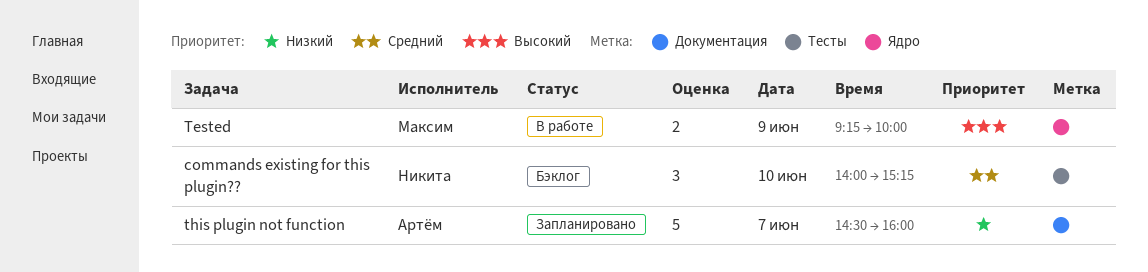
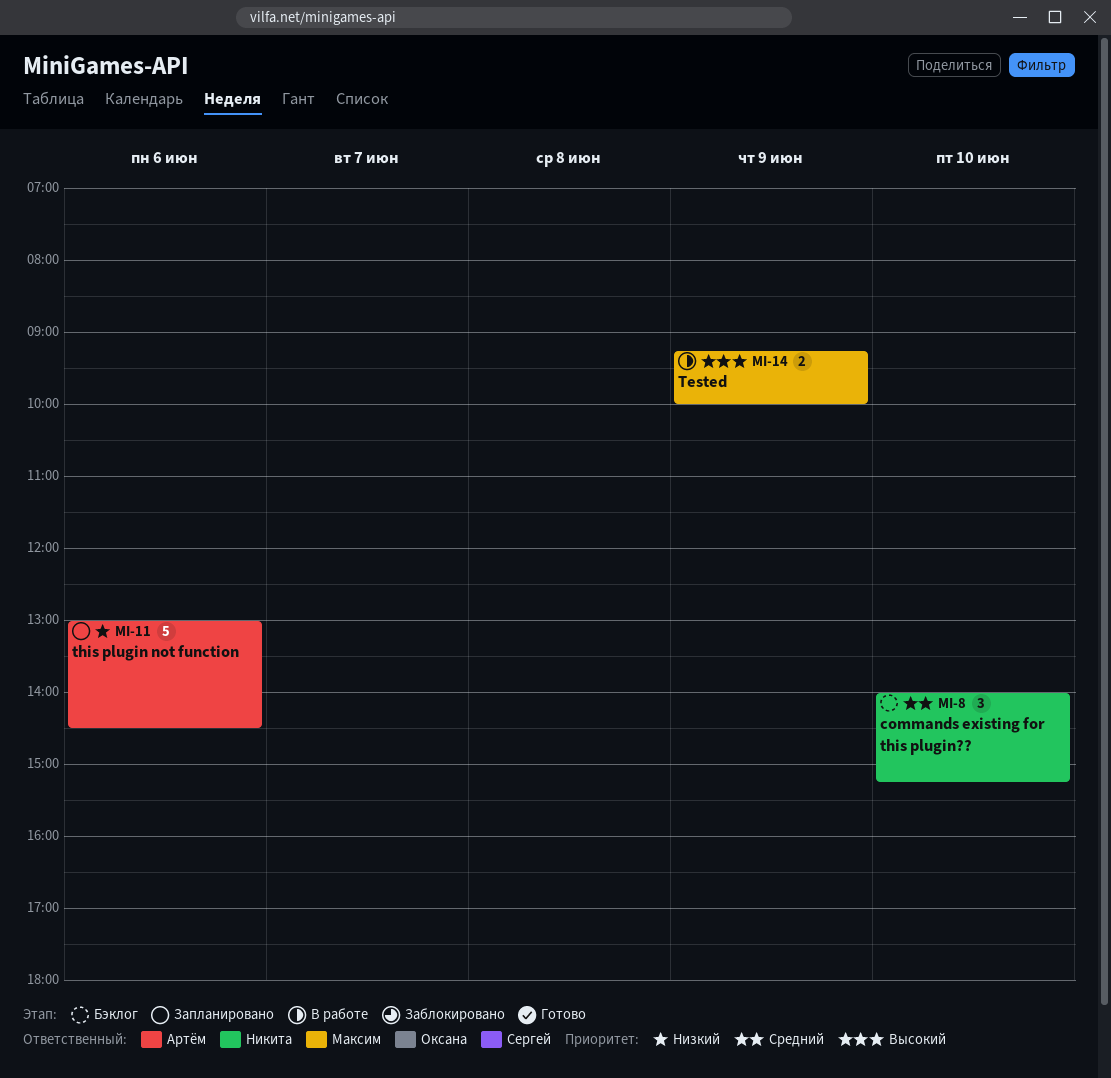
this plugin not function, day: Jun 7 -> Jun 6
this plugin not function, begins: 14:30 -> 13:00
this plugin not function, ends: 16:00 -> 14:30

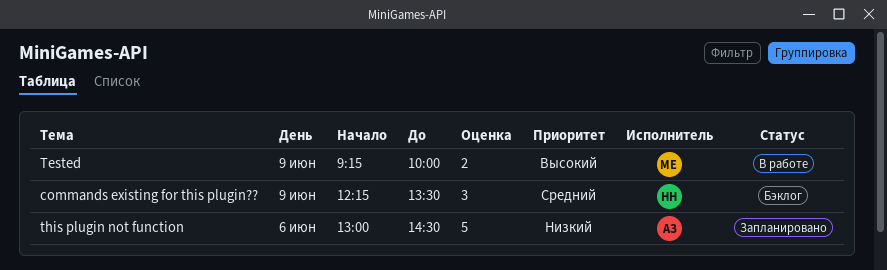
commands existing for this plugin??, day: Jun 10 -> Jun 9
commands existing for this plugin??, begins: 14:00 -> 12:15
commands existing for this plugin??, ends: 15:15 -> 13:30

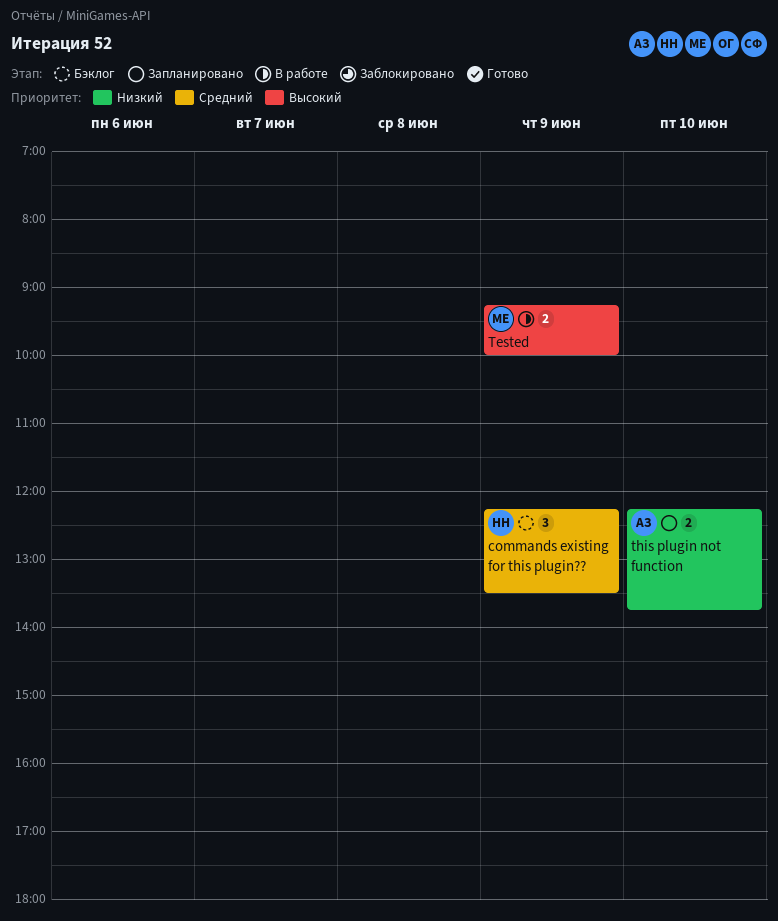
this plugin not function, estimate: 5 -> 2
this plugin not function, day: Jun 6 -> Jun 10
this plugin not function, begins: 13:00 -> 12:15
this plugin not function, ends: 14:30 -> 13:45

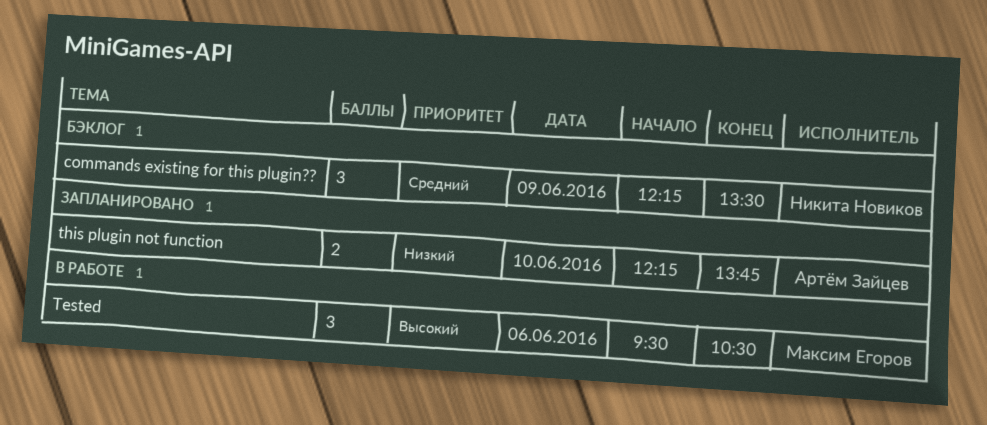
Tested, estimate: 2 -> 3
Tested, day: Jun 9 -> Jun 6
Tested, begins: 09:15 -> 09:30
Tested, ends: 10:00 -> 10:30

